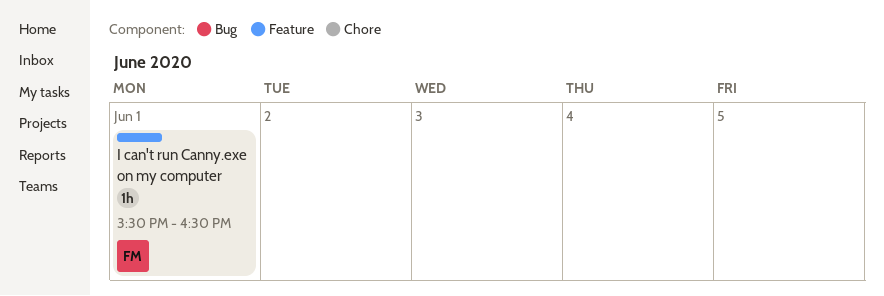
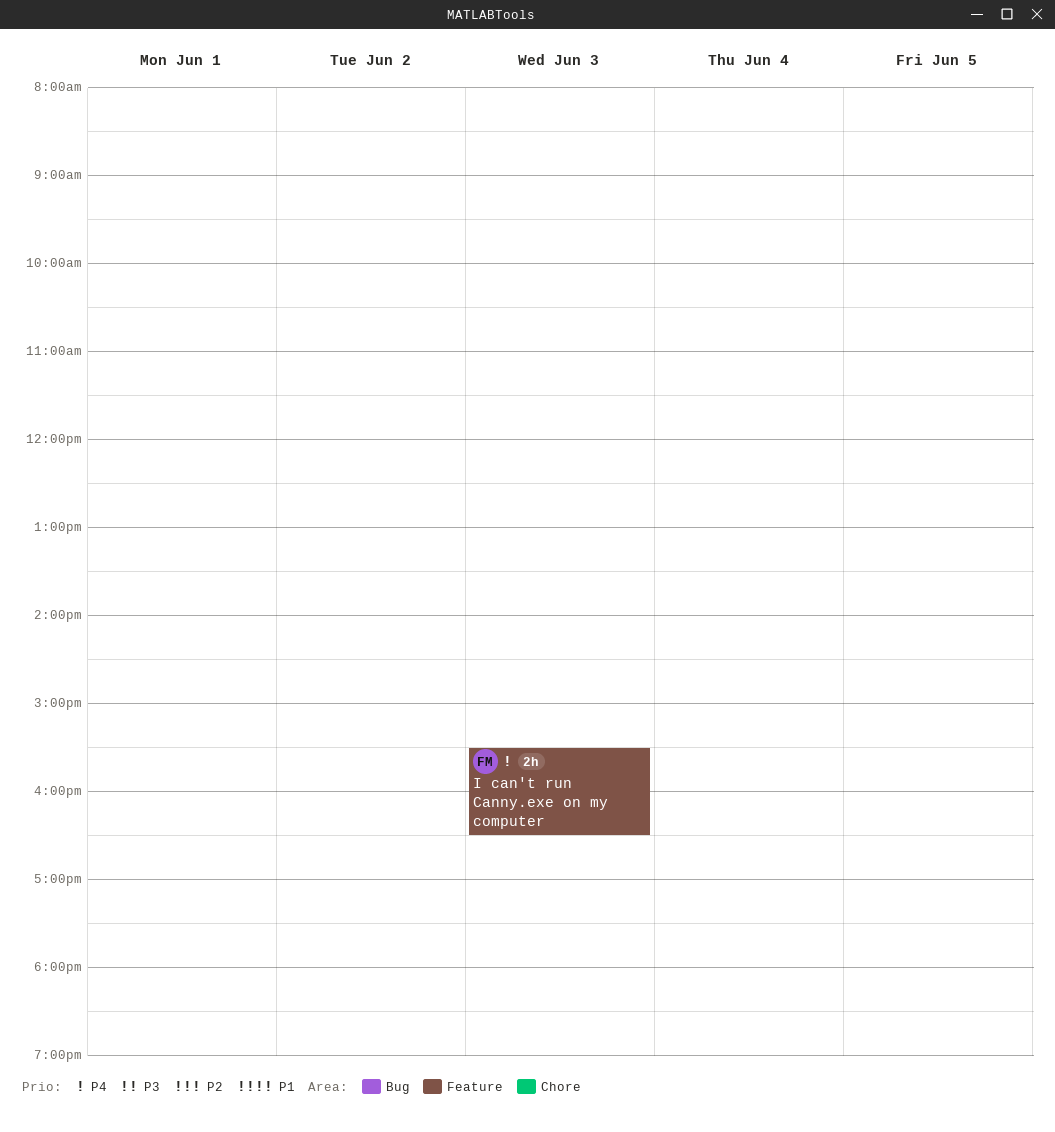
I can't run Canny.exe on my computer, estimate: 1h -> 2h
I can't run Canny.exe on my computer, day: Jun 1 -> Jun 3

